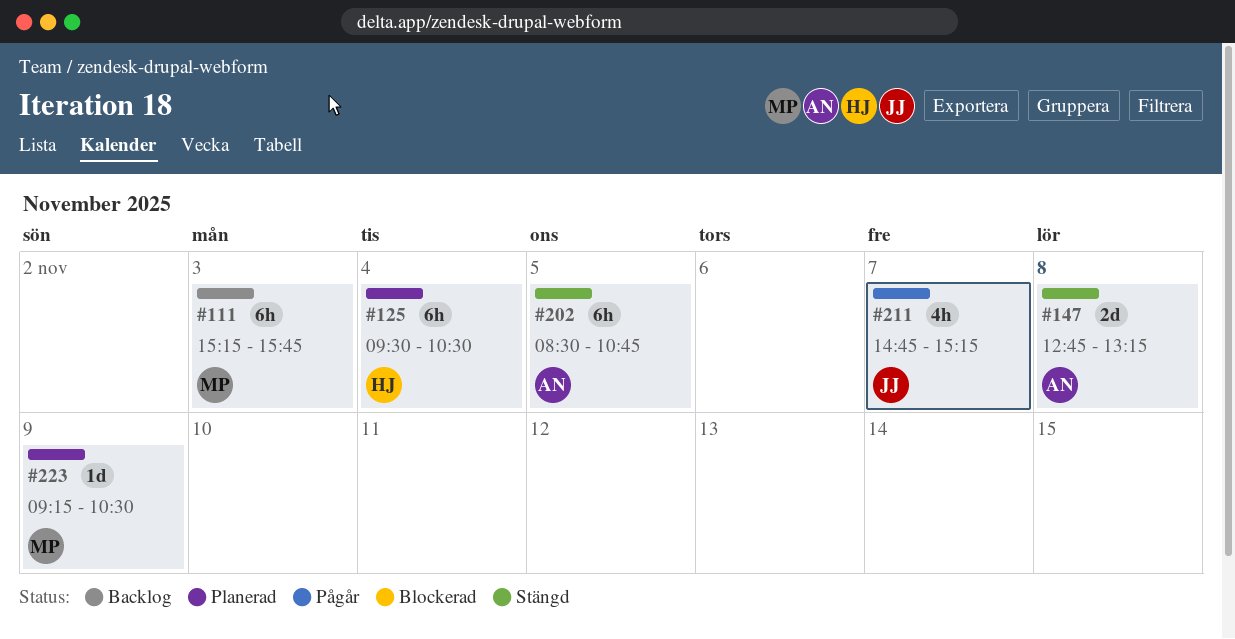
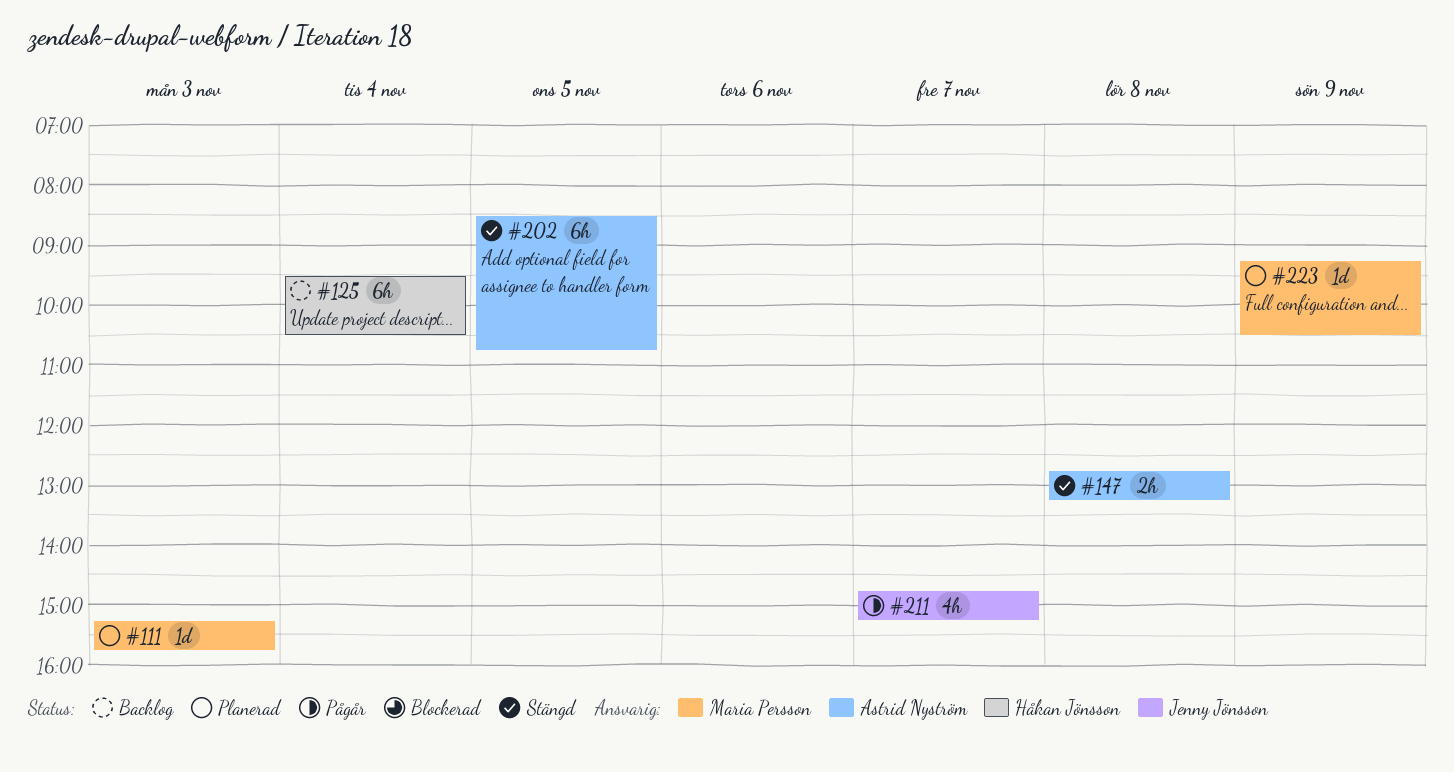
#111, status: Backlog -> Planerad
#111, estimate: 6h -> 1d
#125, status: Planerad -> Backlog
#147, estimate: 2d -> 2h

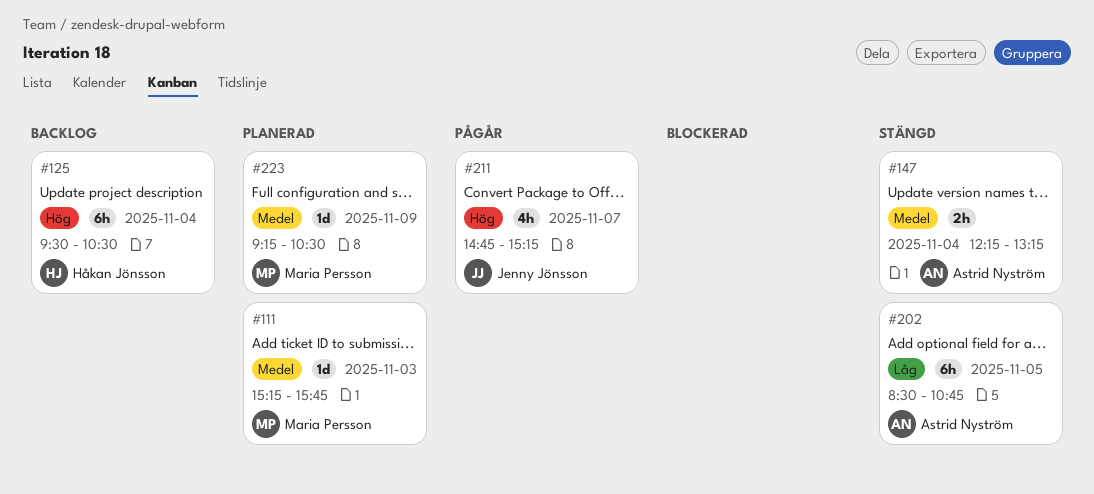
#147, day: Nov 8 -> Nov 4
#147, begins: 12:45 -> 12:15

